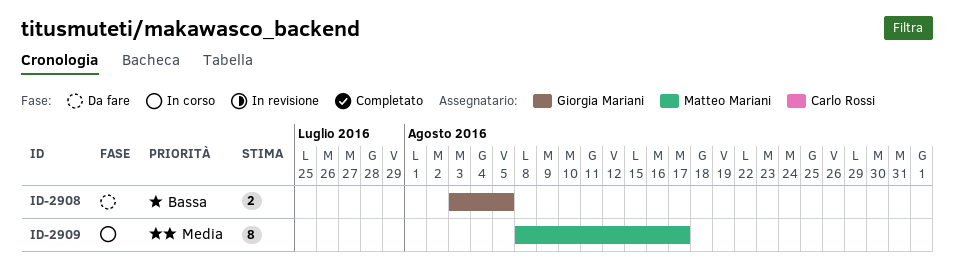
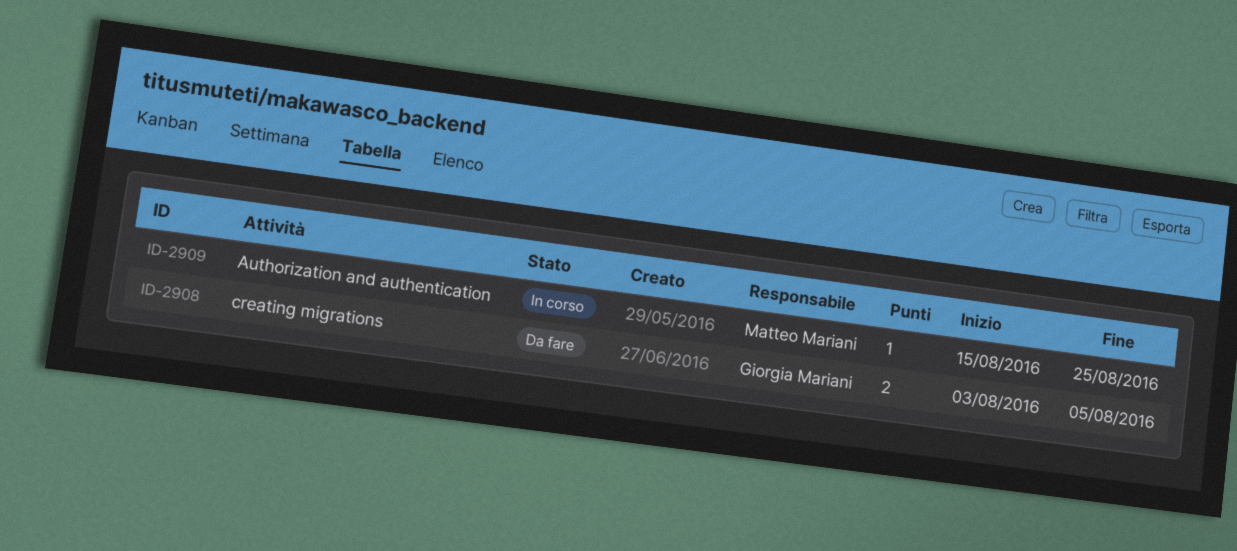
ID-2909, estimate: 8 -> 1
ID-2909, start: Aug 8 -> Aug 15
ID-2909, due: Aug 17 -> Aug 25

